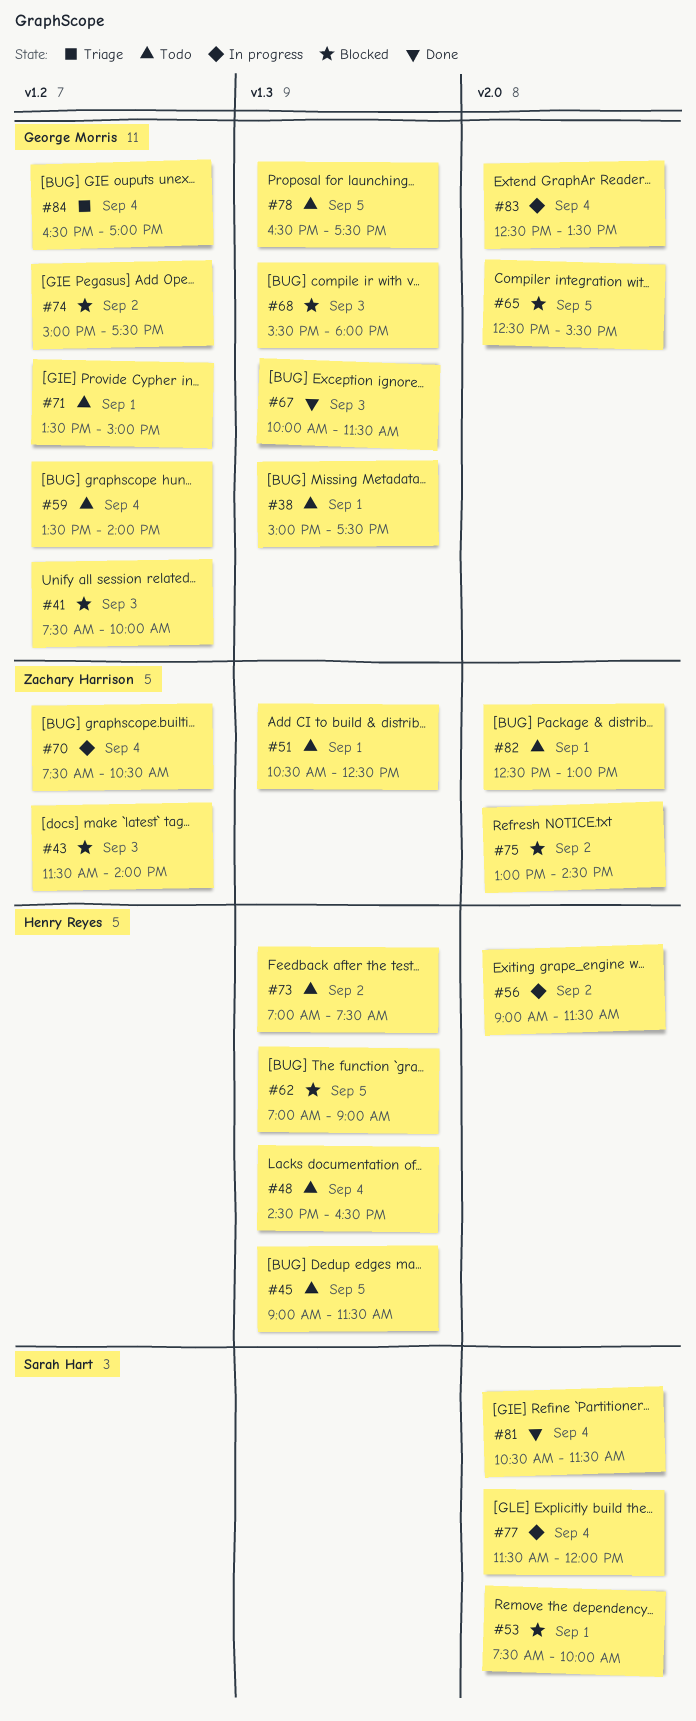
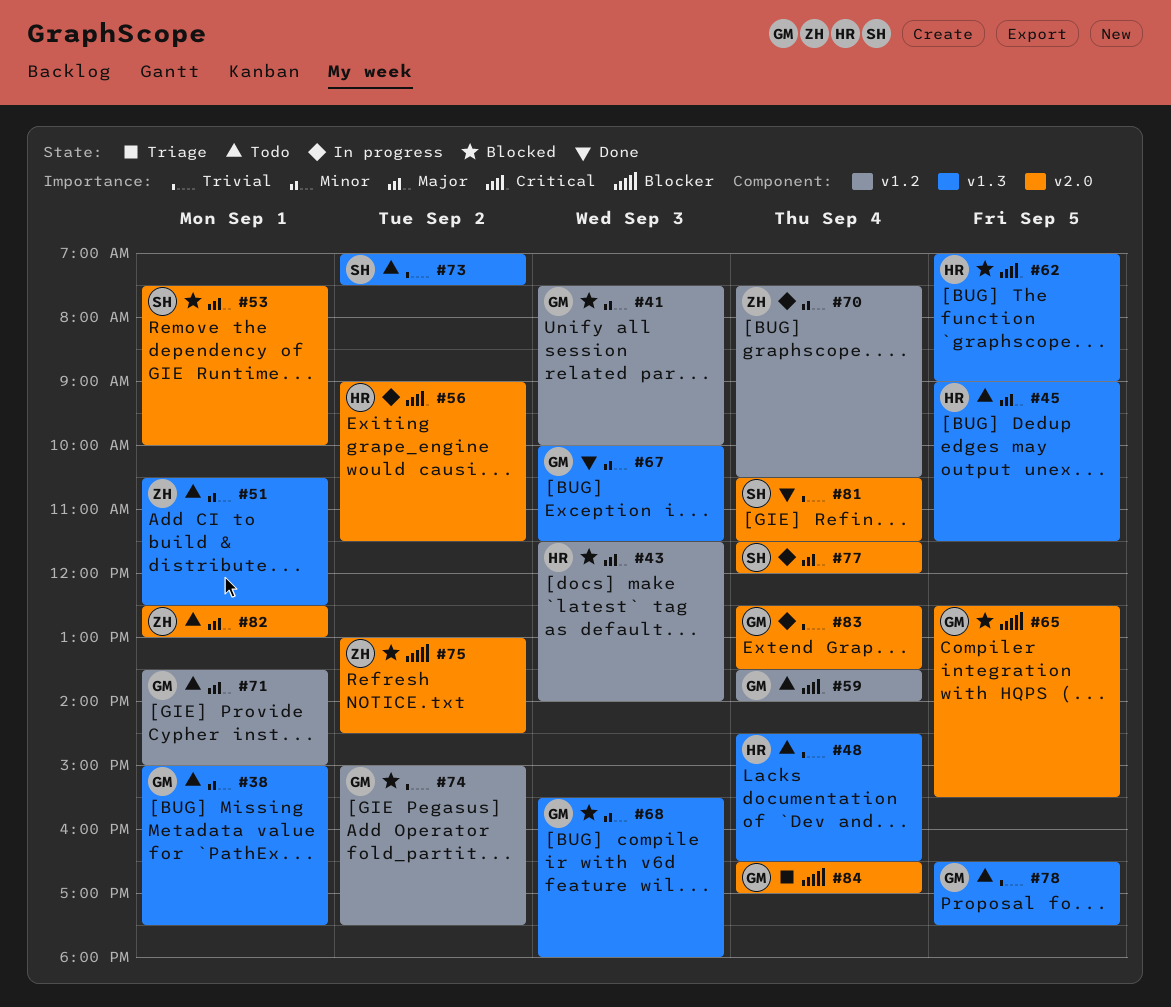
#43, owner: Zachary Harrison -> Henry Reyes
#73, owner: Henry Reyes -> Sarah Hart
#84, label: v1.2 -> v2.0

